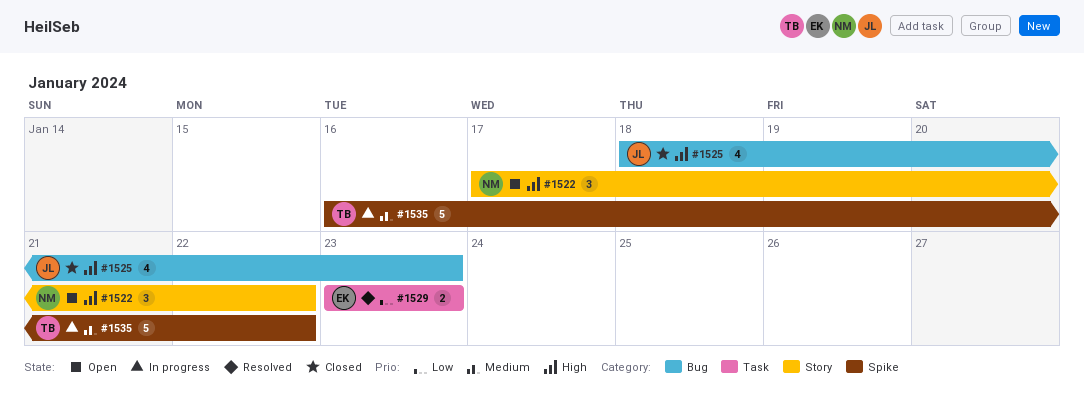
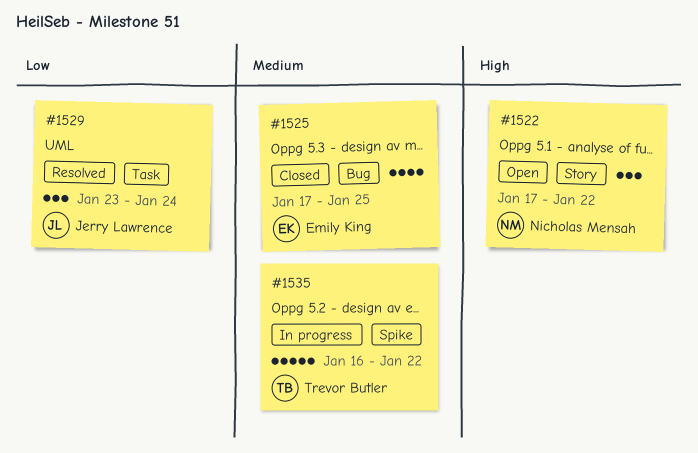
#1525, owner: Jerry Lawrence -> Emily King
#1525, priority: High -> Medium
#1525, start: Jan 18 -> Jan 17
#1525, due: Jan 23 -> Jan 25
#1529, owner: Emily King -> Jerry Lawrence
#1529, estimate: 2 -> 3
#1529, due: Jan 23 -> Jan 24

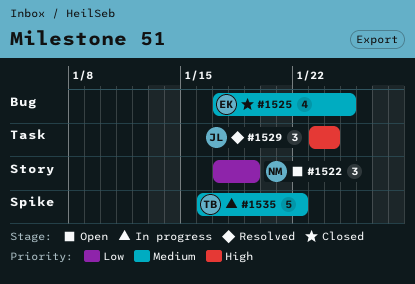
#1522, priority: High -> Low
#1522, due: Jan 22 -> Jan 19
#1529, priority: Low -> High

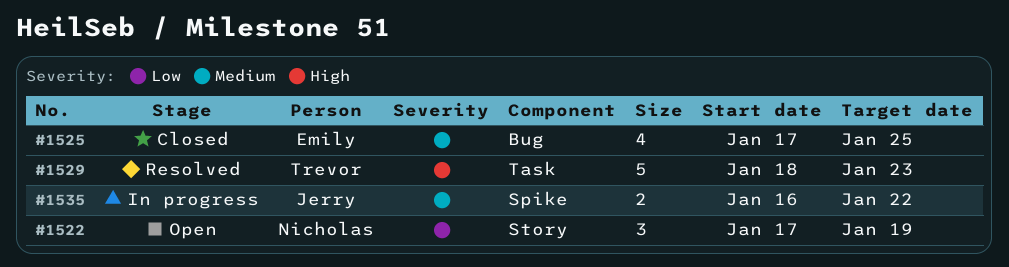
#1529, owner: Jerry -> Trevor
#1529, estimate: 3 -> 5
#1529, start: Jan 23 -> Jan 18
#1529, due: Jan 24 -> Jan 23
#1535, owner: Trevor -> Jerry
#1535, estimate: 5 -> 2

